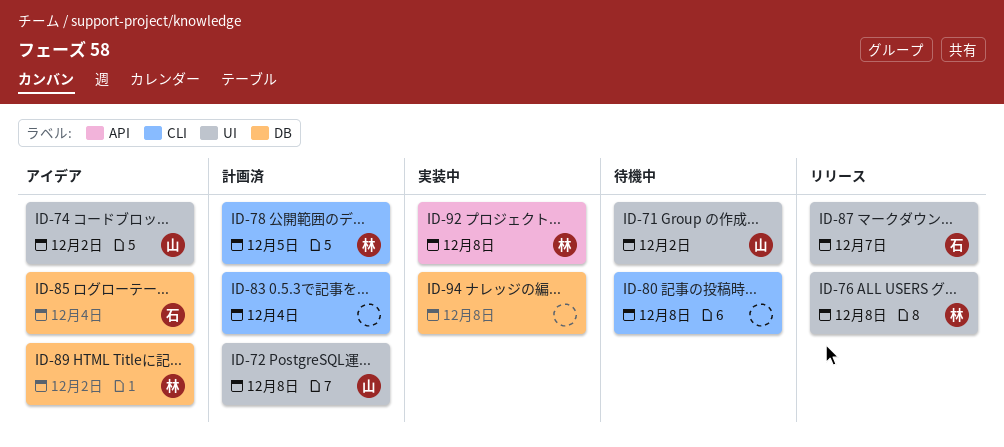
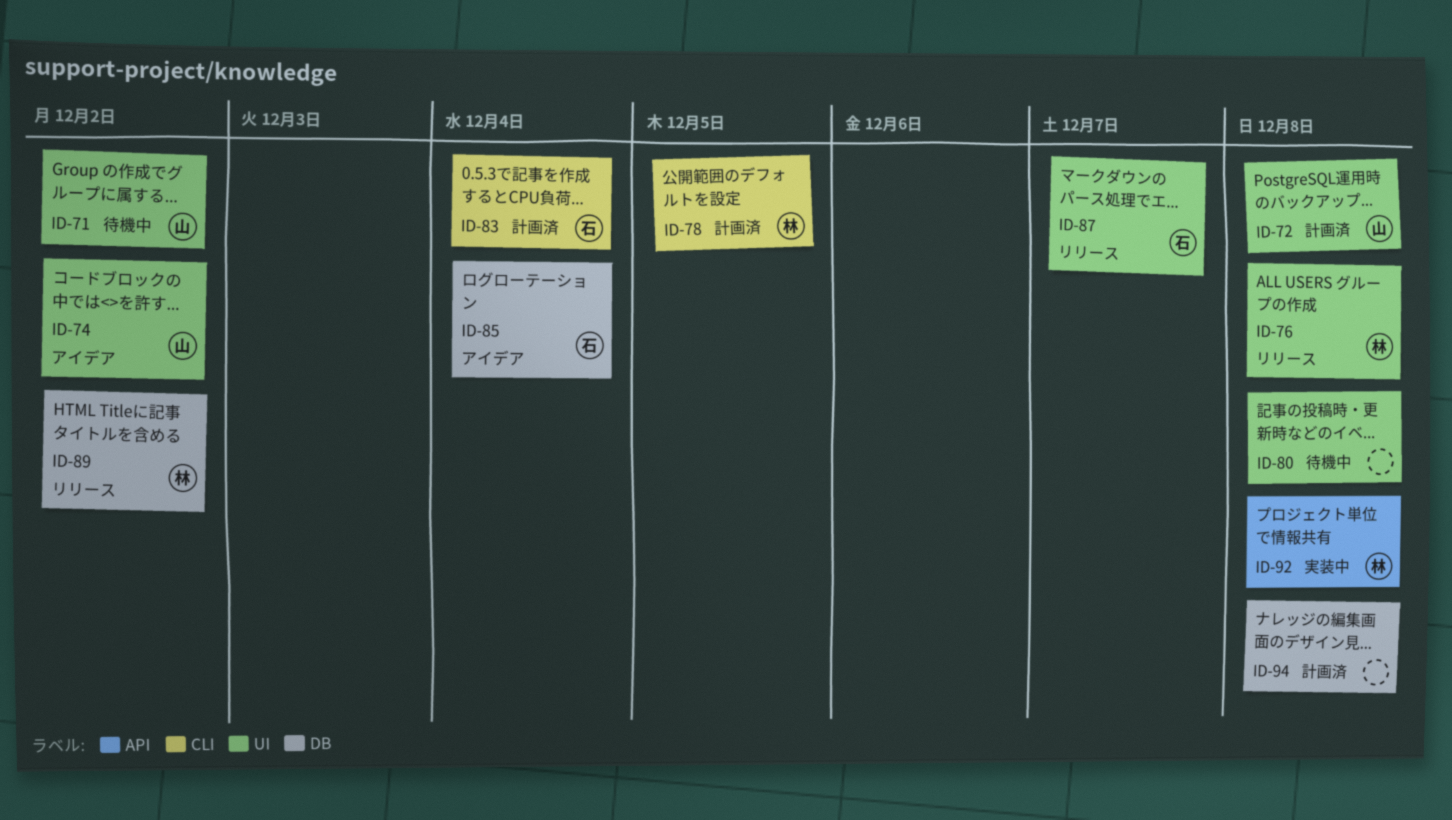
ID-80, label: CLI -> UI
ID-83, owner: none -> 石
ID-89, status: アイデア -> リリース
ID-94, status: 実装中 -> 計画済

